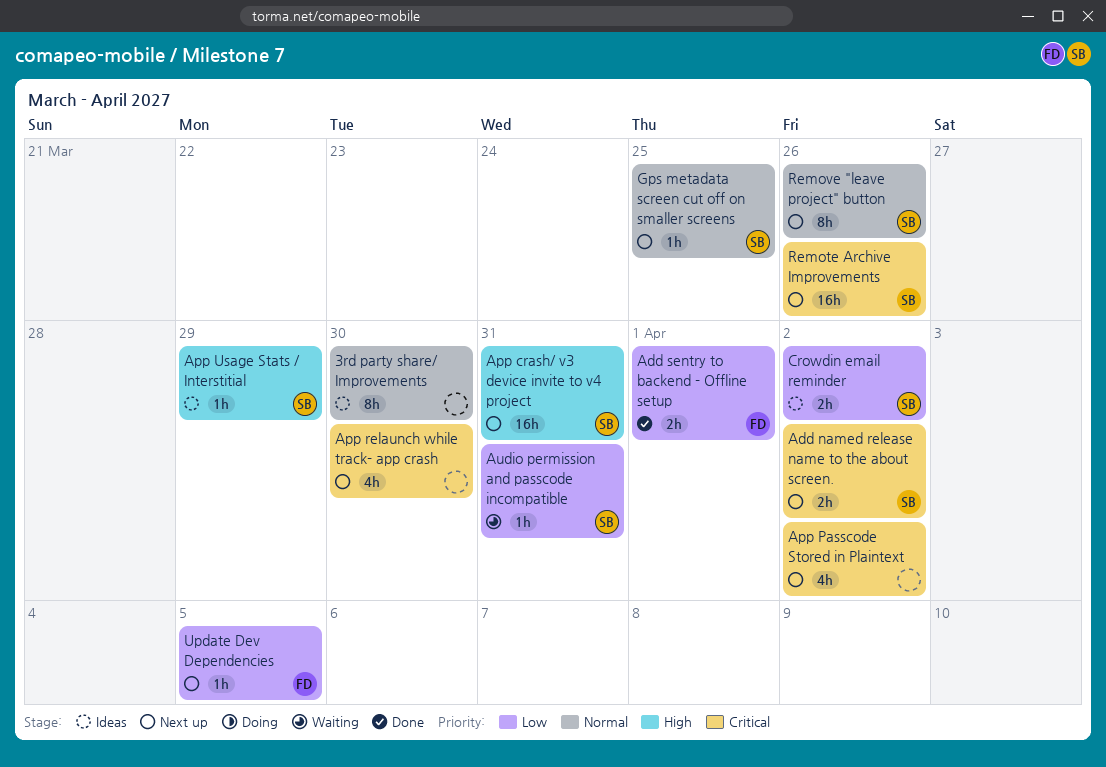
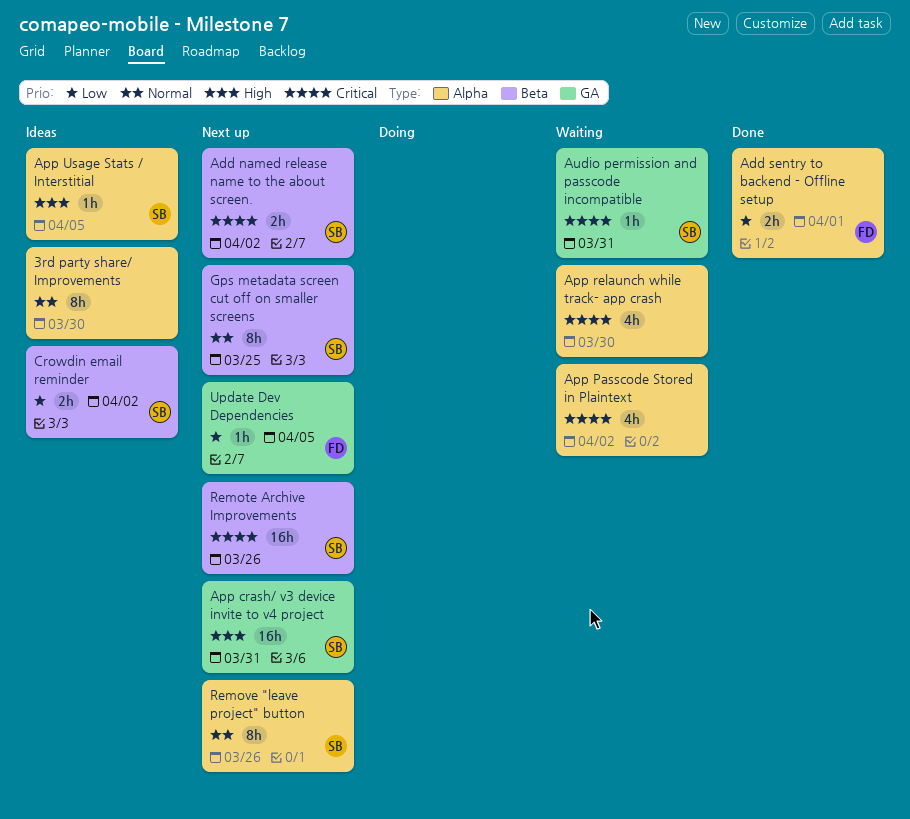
App Passcode Stored in Plaintext, status: Next up -> Waiting
App relaunch while track- app crash, status: Next up -> Waiting
App Usage Stats / Interstitial, due: Mar 29 -> Apr 5
Audio permission and passcode incompatible, priority: Low -> Critical
Gps metadata screen cut off on smaller screens, estimate: 1h -> 8h

